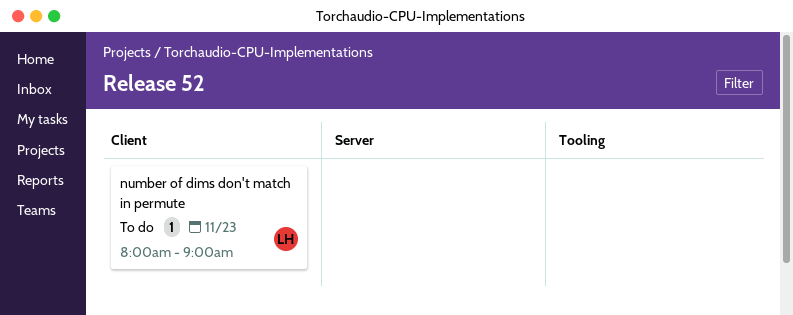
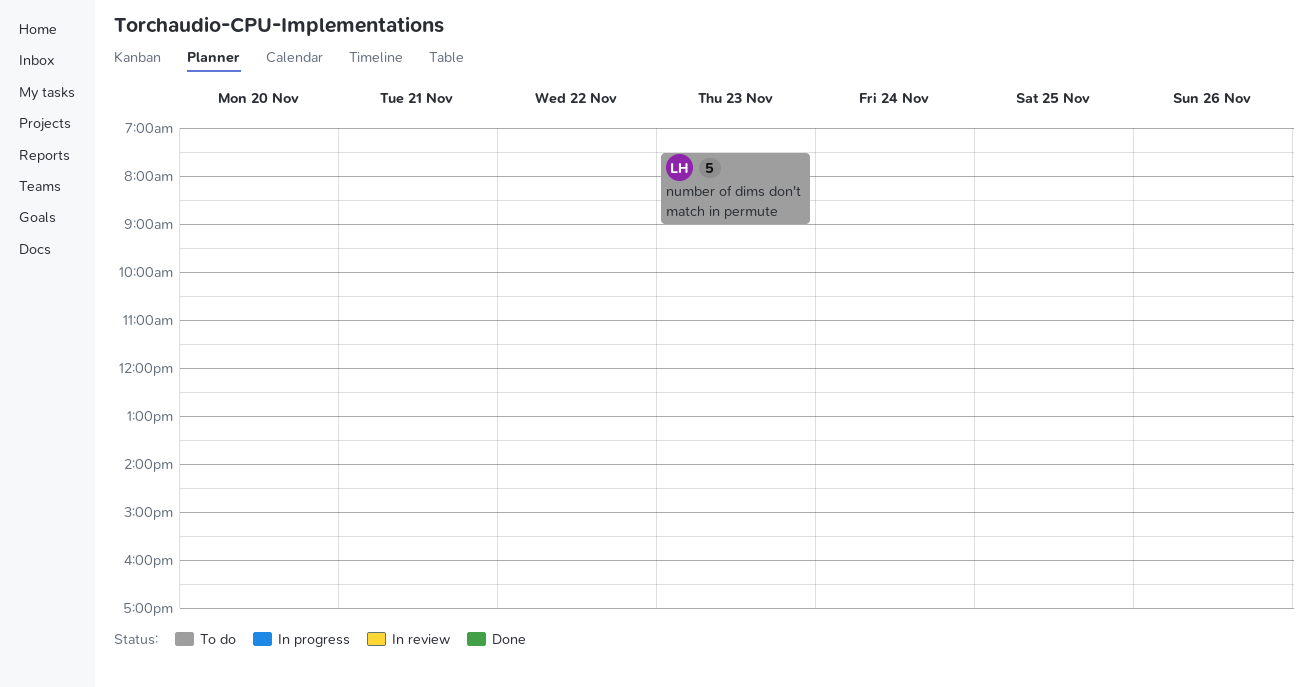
number of dims don't match in permute, estimate: 1 -> 5
number of dims don't match in permute, begins: 08:00 -> 07:30

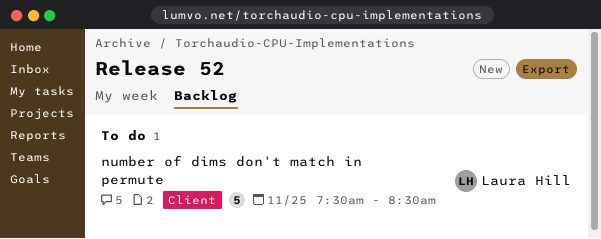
number of dims don't match in permute, day: Nov 23 -> Nov 25
number of dims don't match in permute, ends: 09:00 -> 08:30

